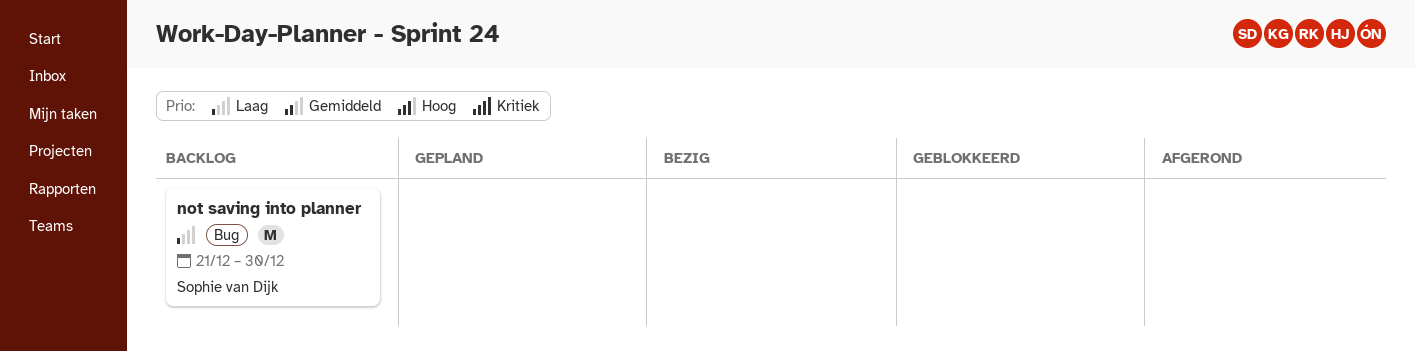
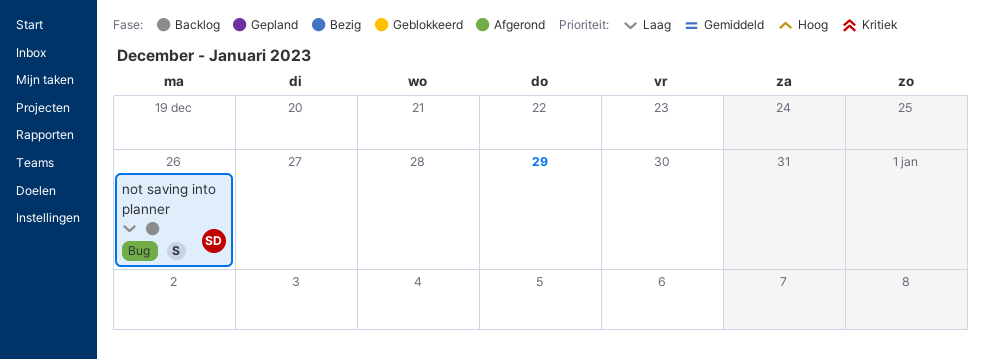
not saving into planner, estimate: M -> S
not saving into planner, due: Dec 30 -> Dec 26

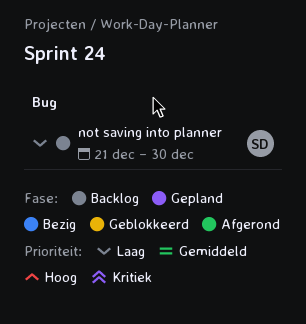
not saving into planner, due: Dec 26 -> Dec 30

